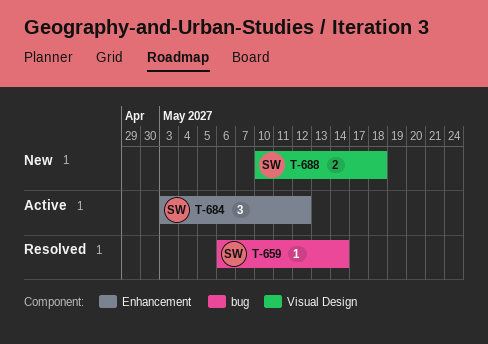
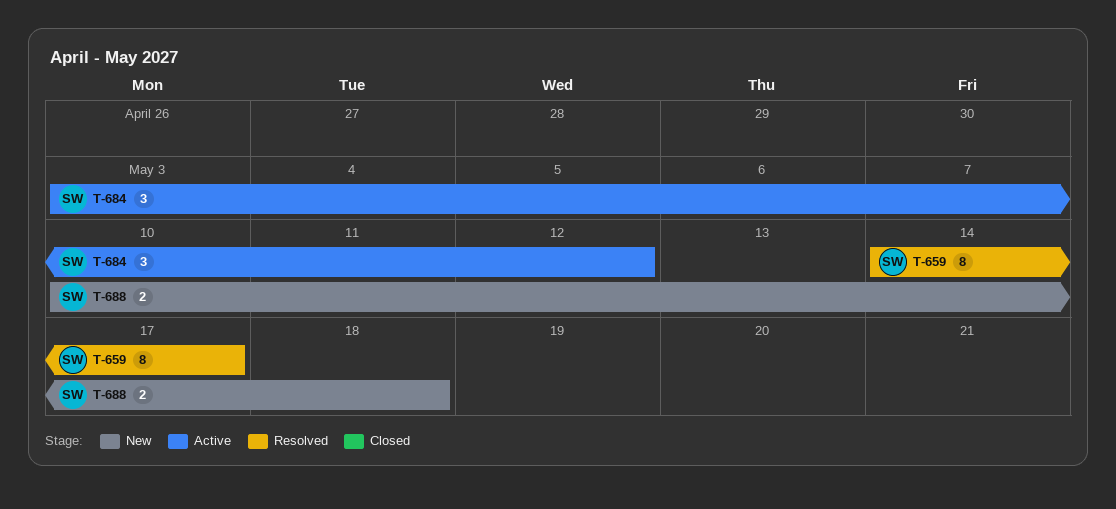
T-659, estimate: 1 -> 8
T-659, start: May 6 -> May 14
T-659, due: May 14 -> May 17

